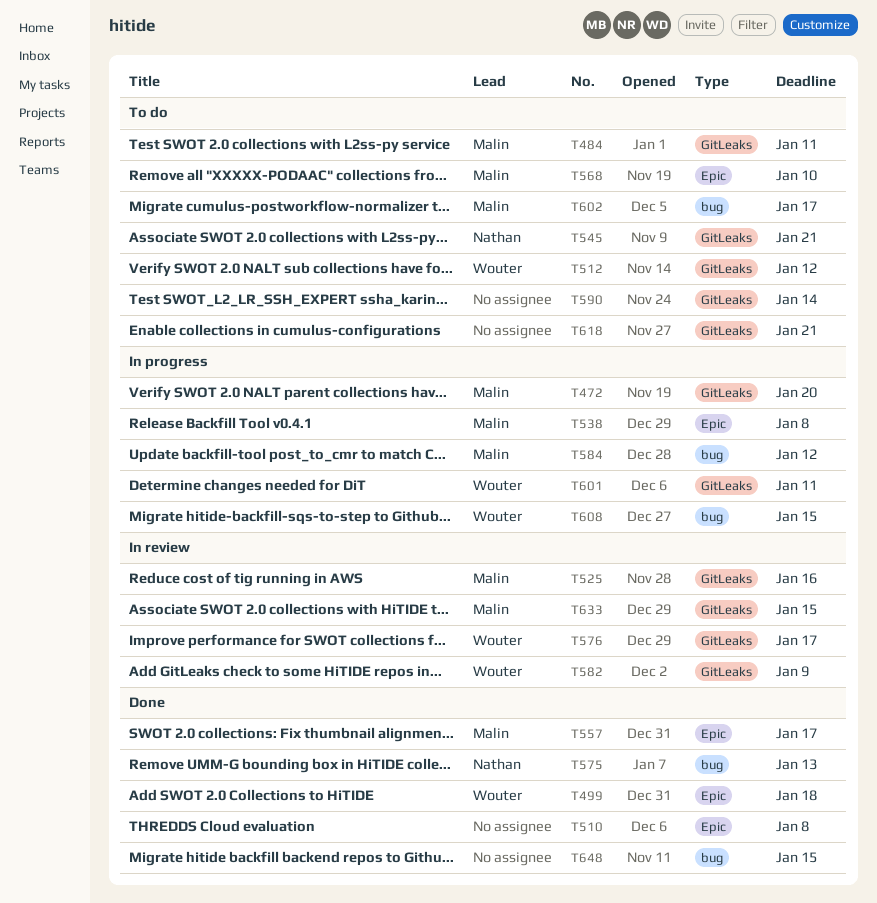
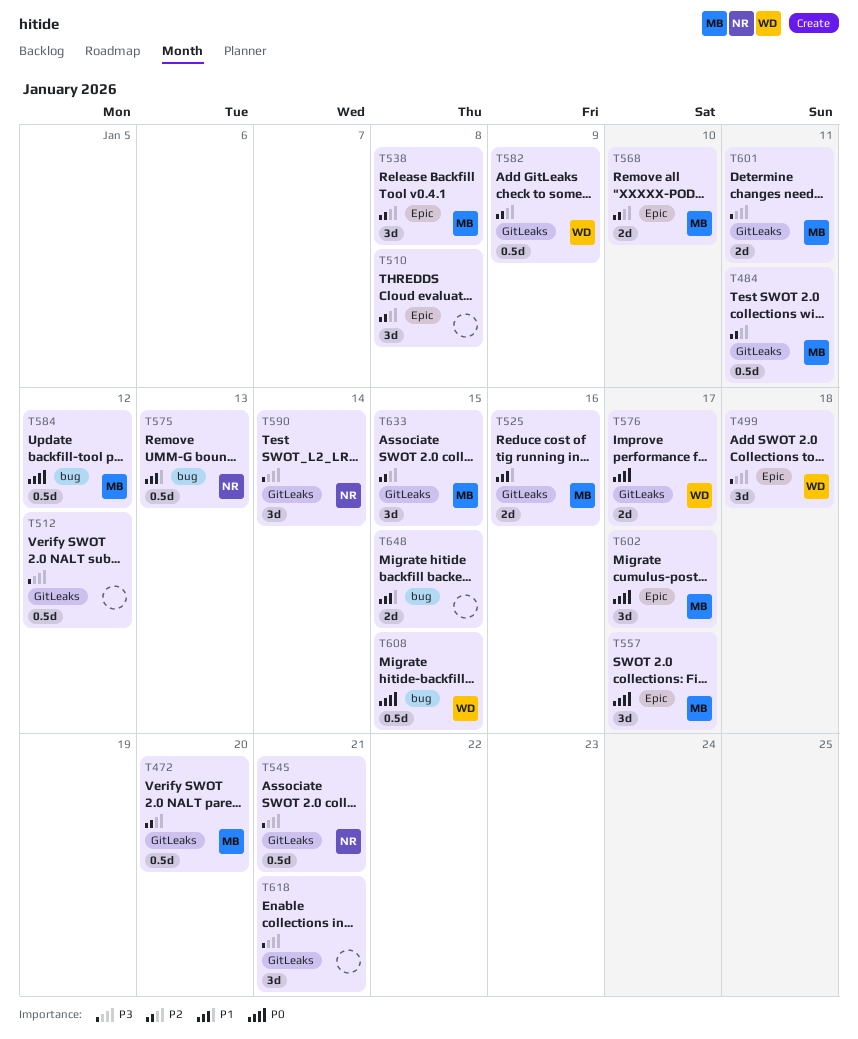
T512, owner: Wouter -> none
T590, owner: none -> Nathan
T601, owner: Wouter -> Malin
T602, label: bug -> Epic

